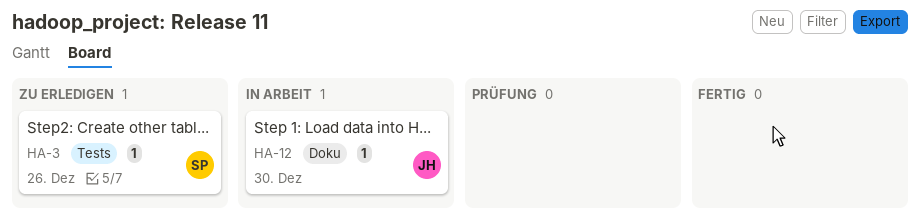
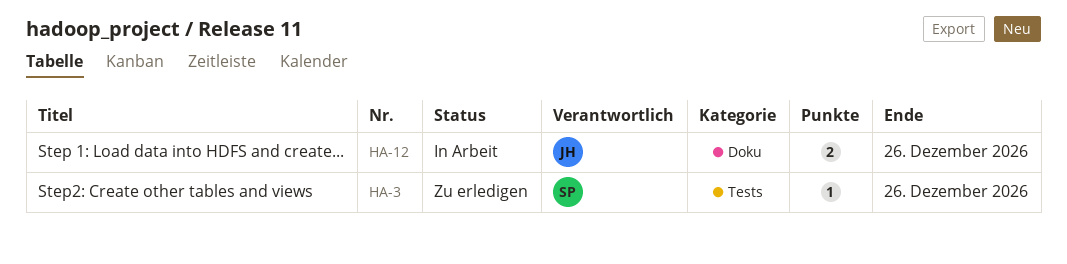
HA-12, estimate: 1 -> 2
HA-12, due: Dec 30 -> Dec 26

